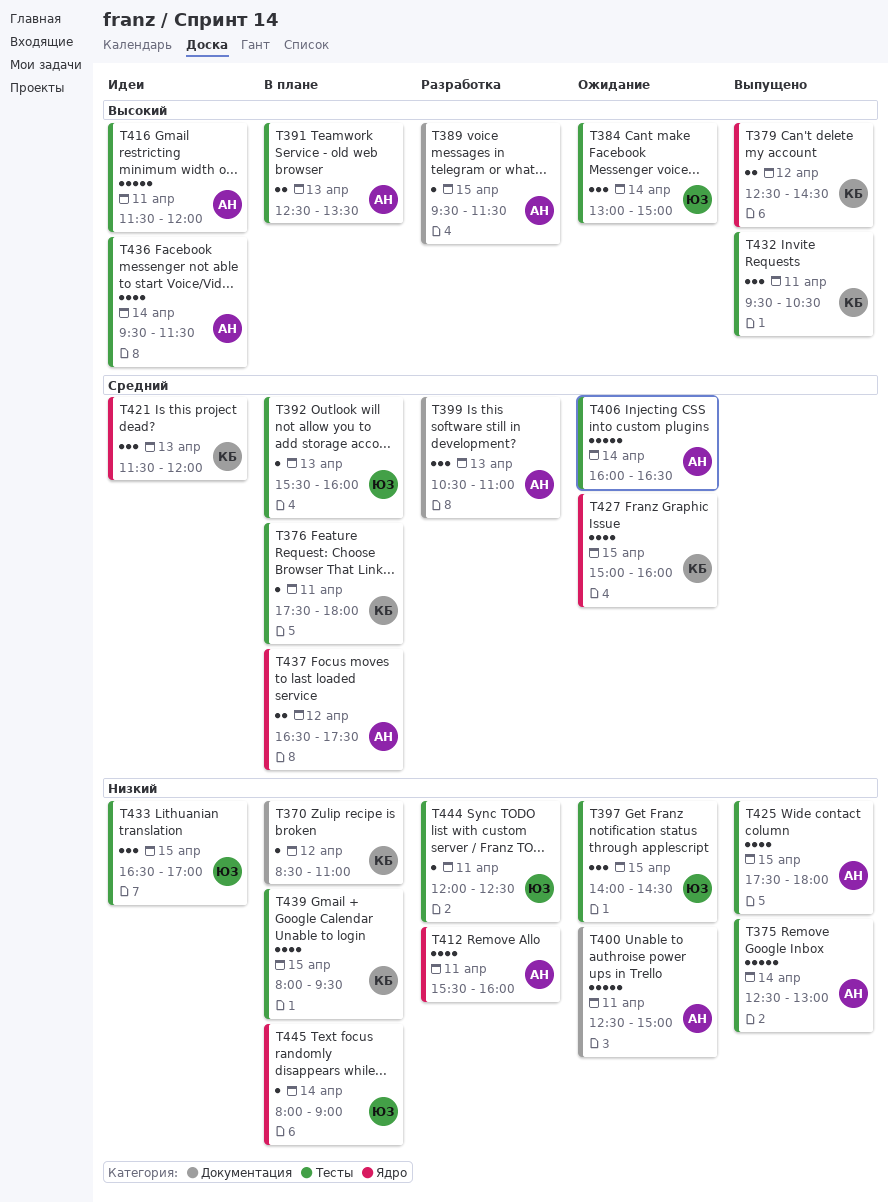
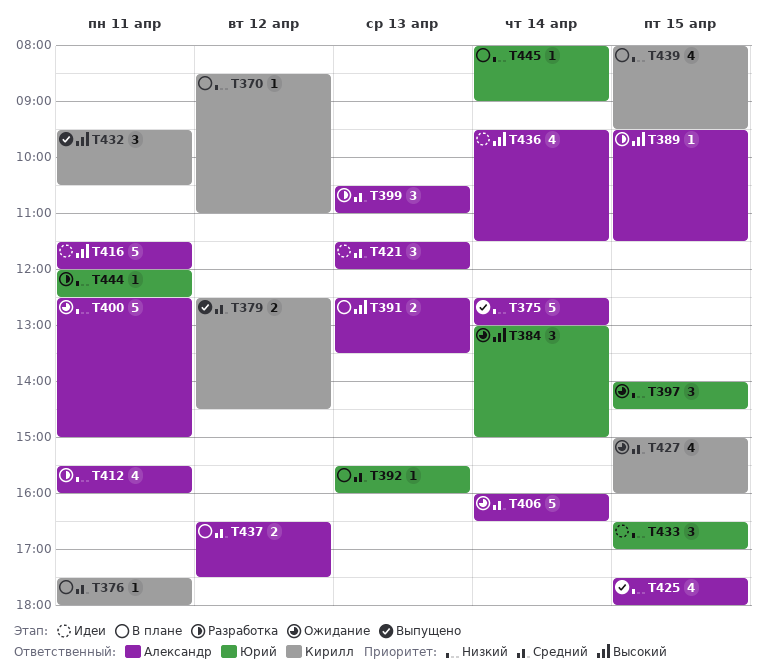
T379, priority: Высокий -> Средний
T421, owner: Кирилл -> Александр

